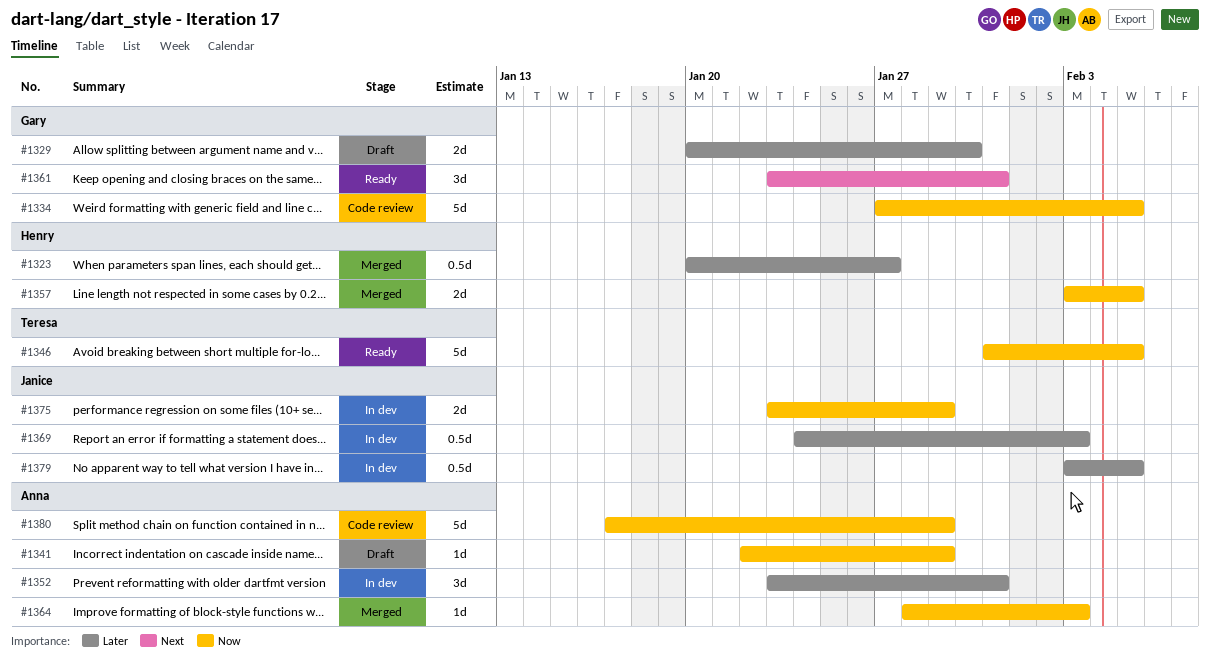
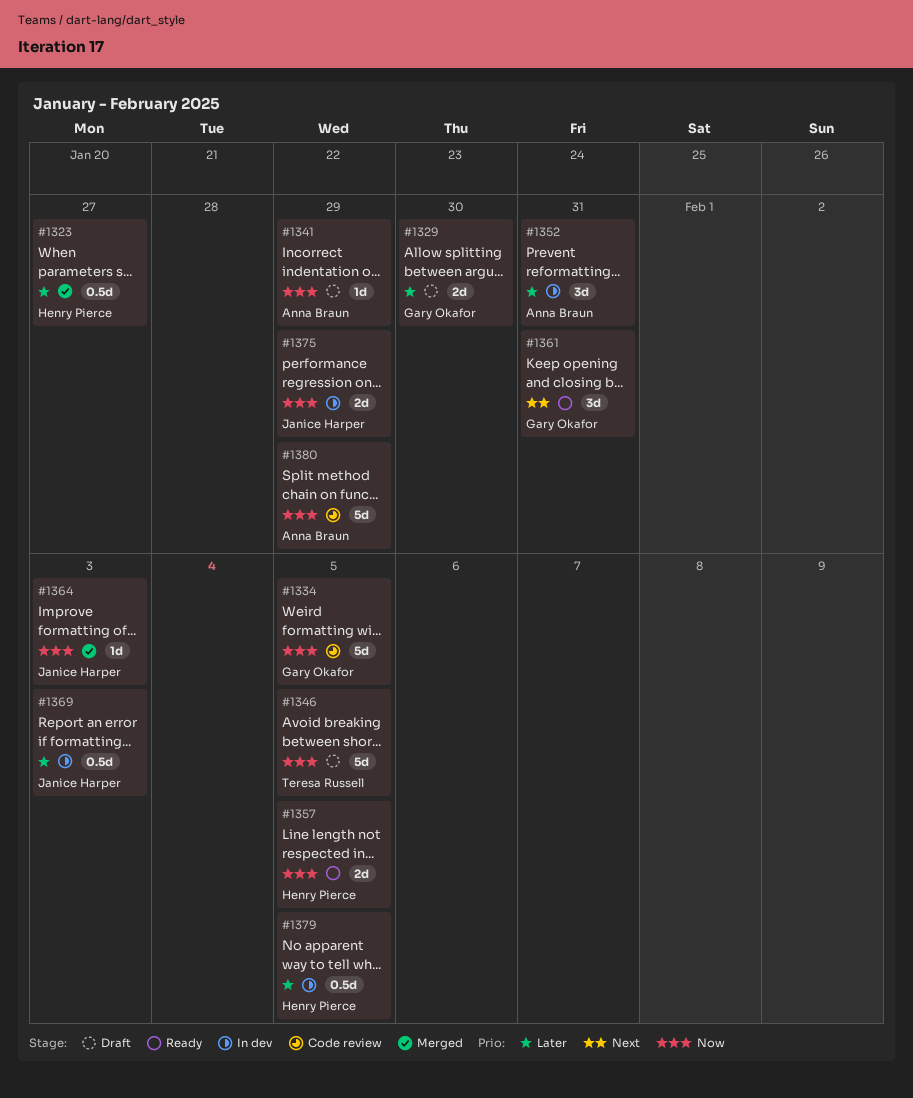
#1346, status: Ready -> Draft
#1357, status: Merged -> Ready
#1364, owner: Anna Braun -> Janice Harper
#1379, owner: Janice Harper -> Henry Pierce

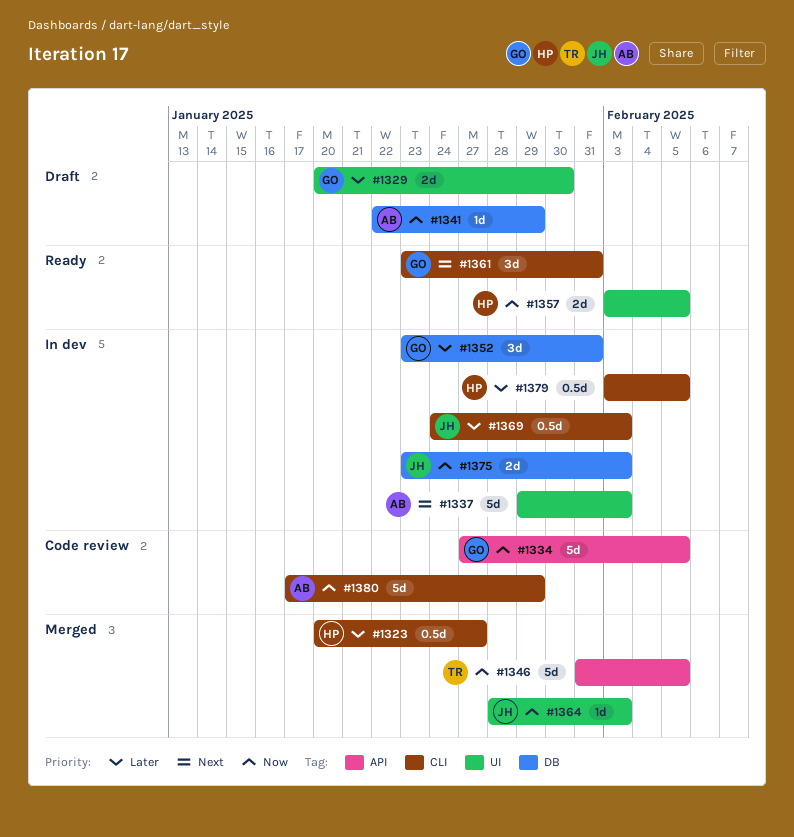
#1337: none -> present
#1346, status: Draft -> Merged
#1352, owner: Anna Braun -> Gary Okafor
#1375, due: Jan 29 -> Feb 3

